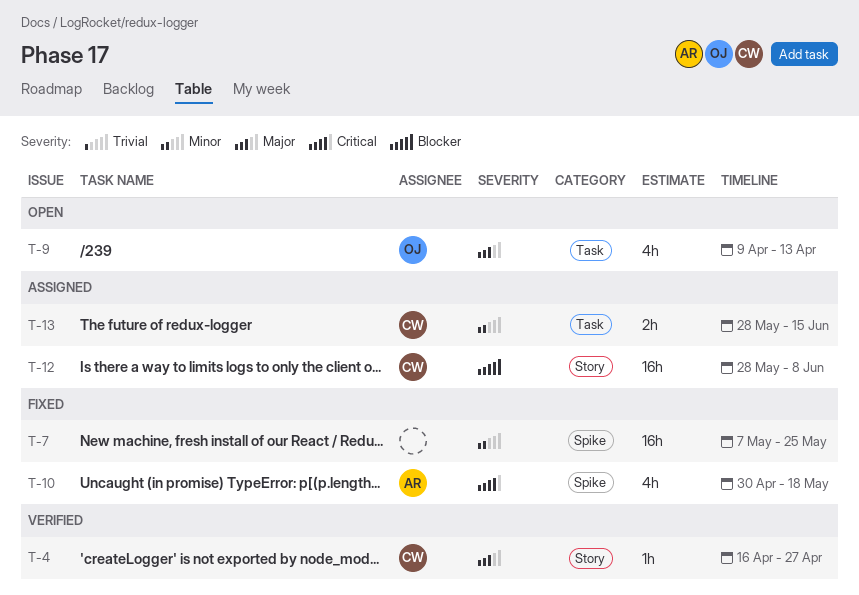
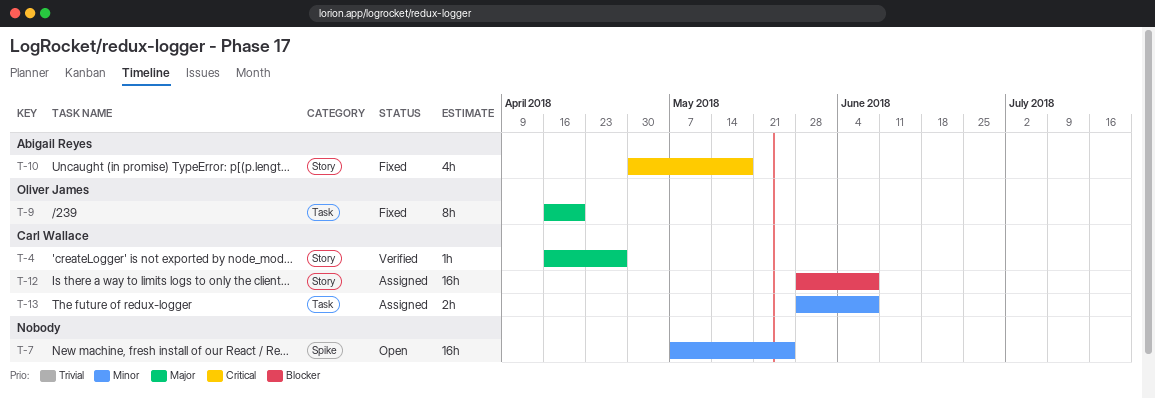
T-7, status: Fixed -> Open
T-9, status: Open -> Fixed
T-9, estimate: 4h -> 8h
T-9, start: Apr 9 -> Apr 16
T-9, due: Apr 13 -> Apr 20
T-10, label: Spike -> Story
T-13, due: Jun 15 -> Jun 8

